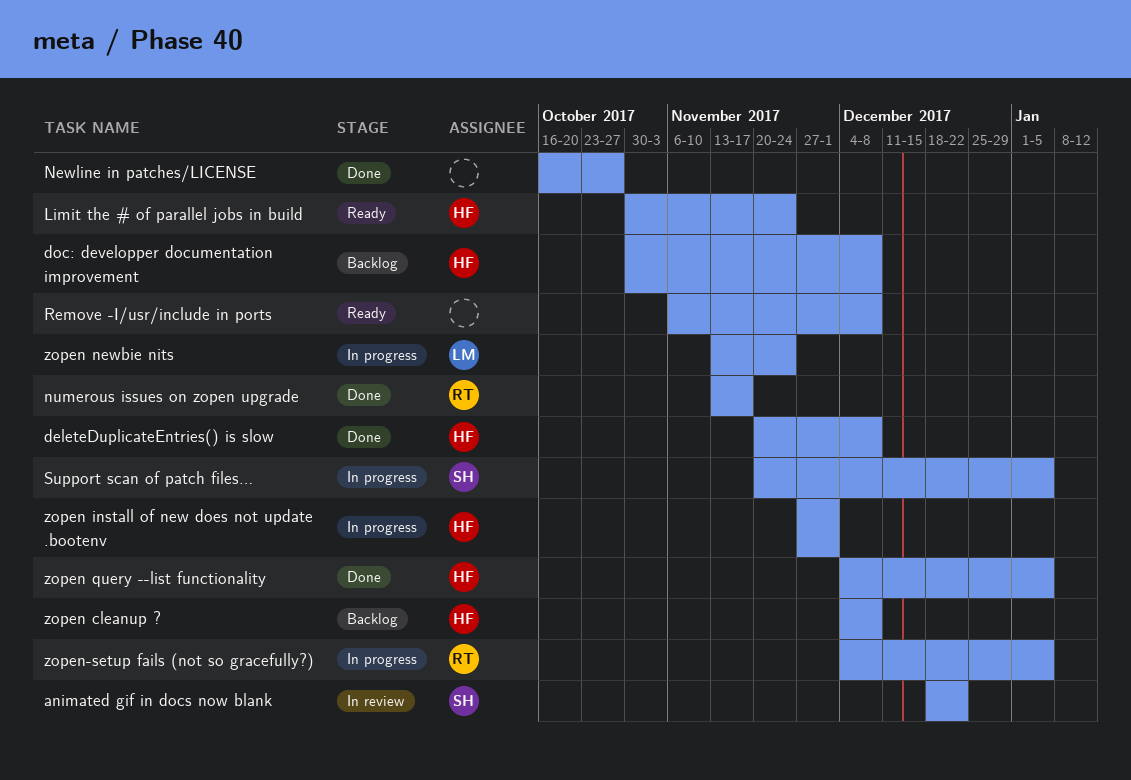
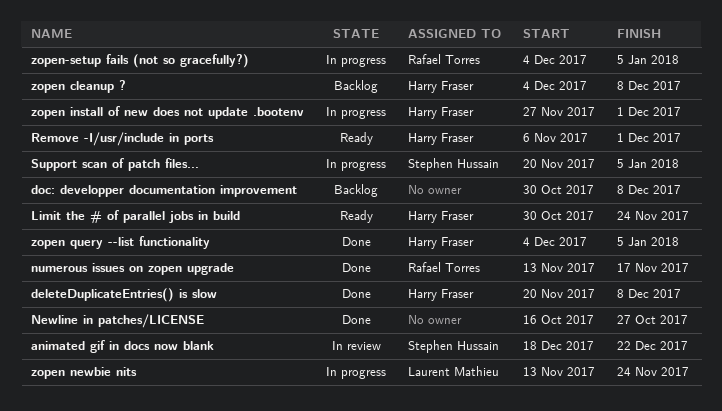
doc: developper documentation improvement, owner: Harry Fraser -> none
Remove -I/usr/include in ports, owner: none -> Harry Fraser
Remove -I/usr/include in ports, due: Dec 8 -> Dec 1

